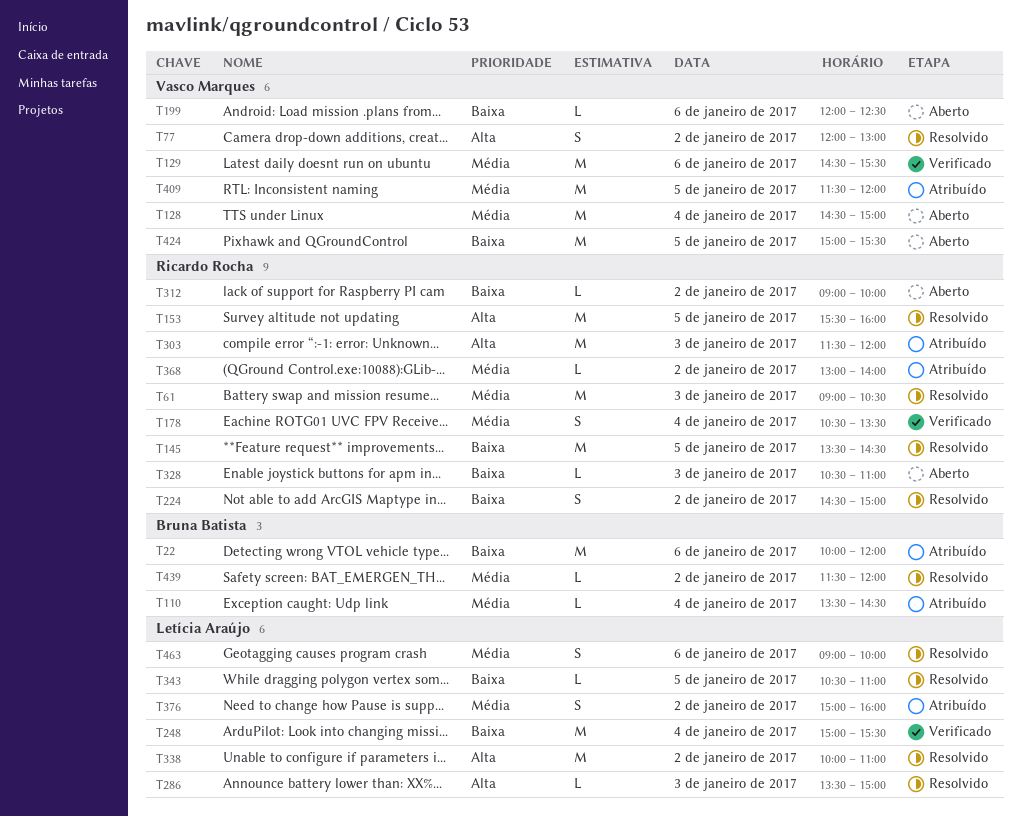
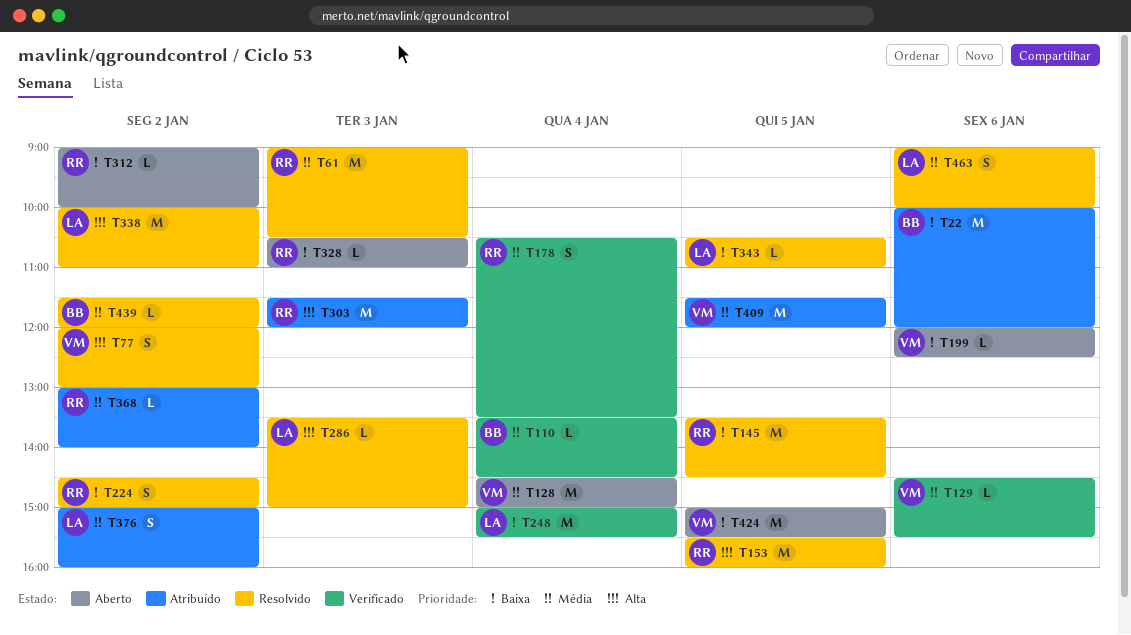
T110, status: Atribuído -> Verificado
T129, estimate: M -> L

